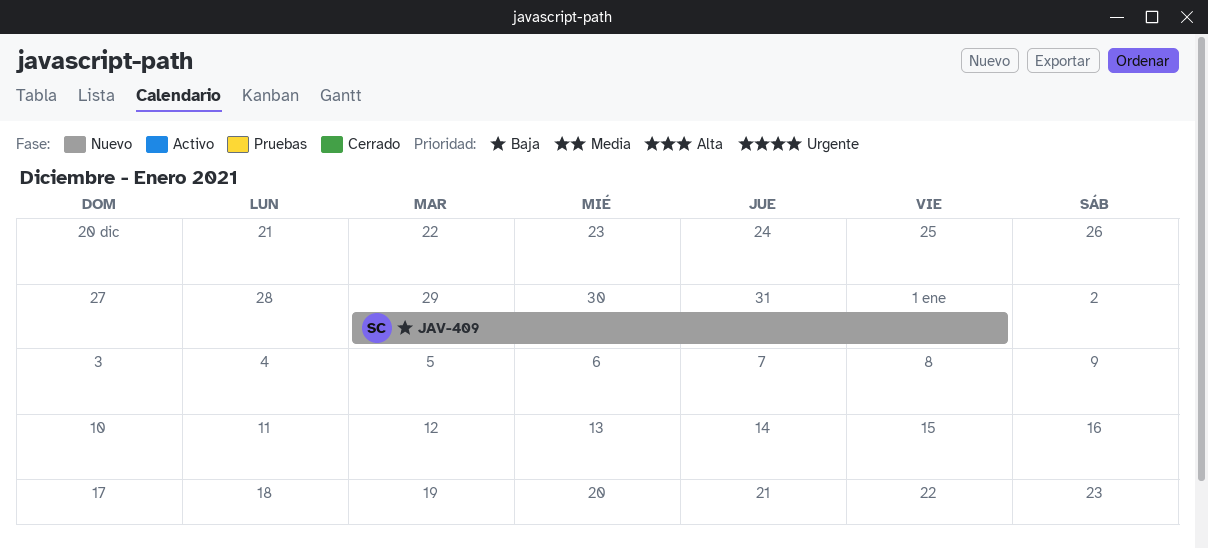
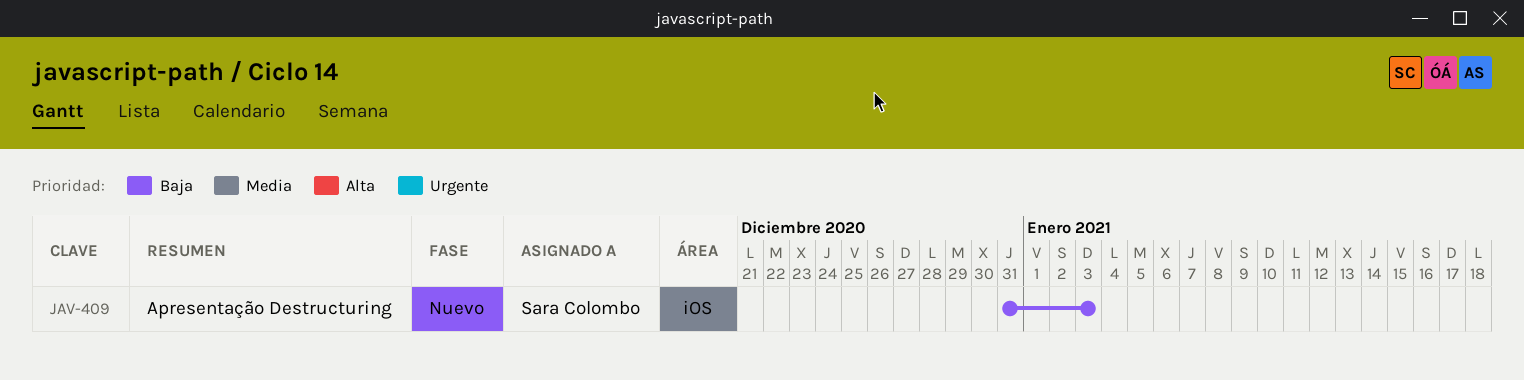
JAV-409, start: Dec 29 -> Dec 31
JAV-409, due: Jan 1 -> Jan 3

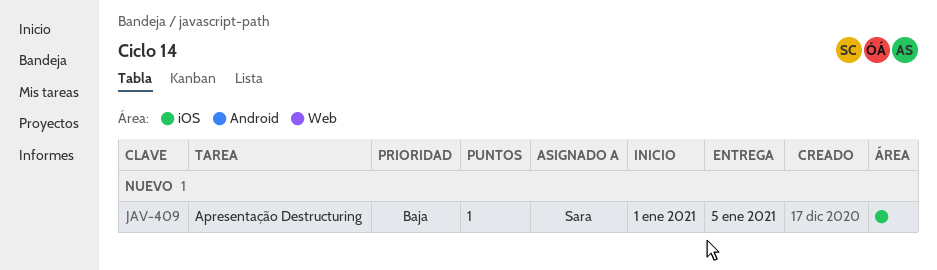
JAV-409, start: Dec 31 -> Jan 1
JAV-409, due: Jan 3 -> Jan 5

